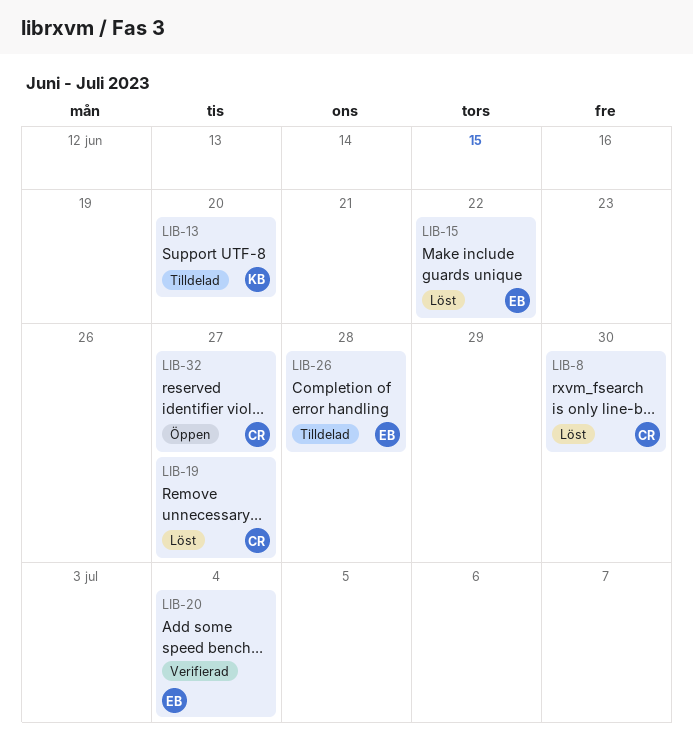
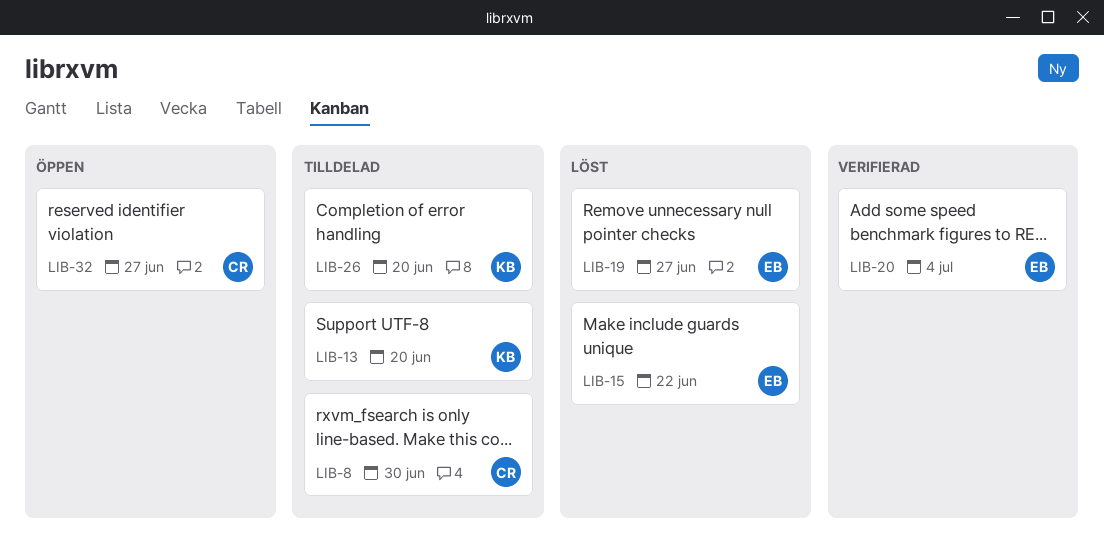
LIB-8, status: Löst -> Tilldelad
LIB-19, owner: CR -> EB
LIB-26, owner: EB -> KB
LIB-26, due: Jun 28 -> Jun 20

